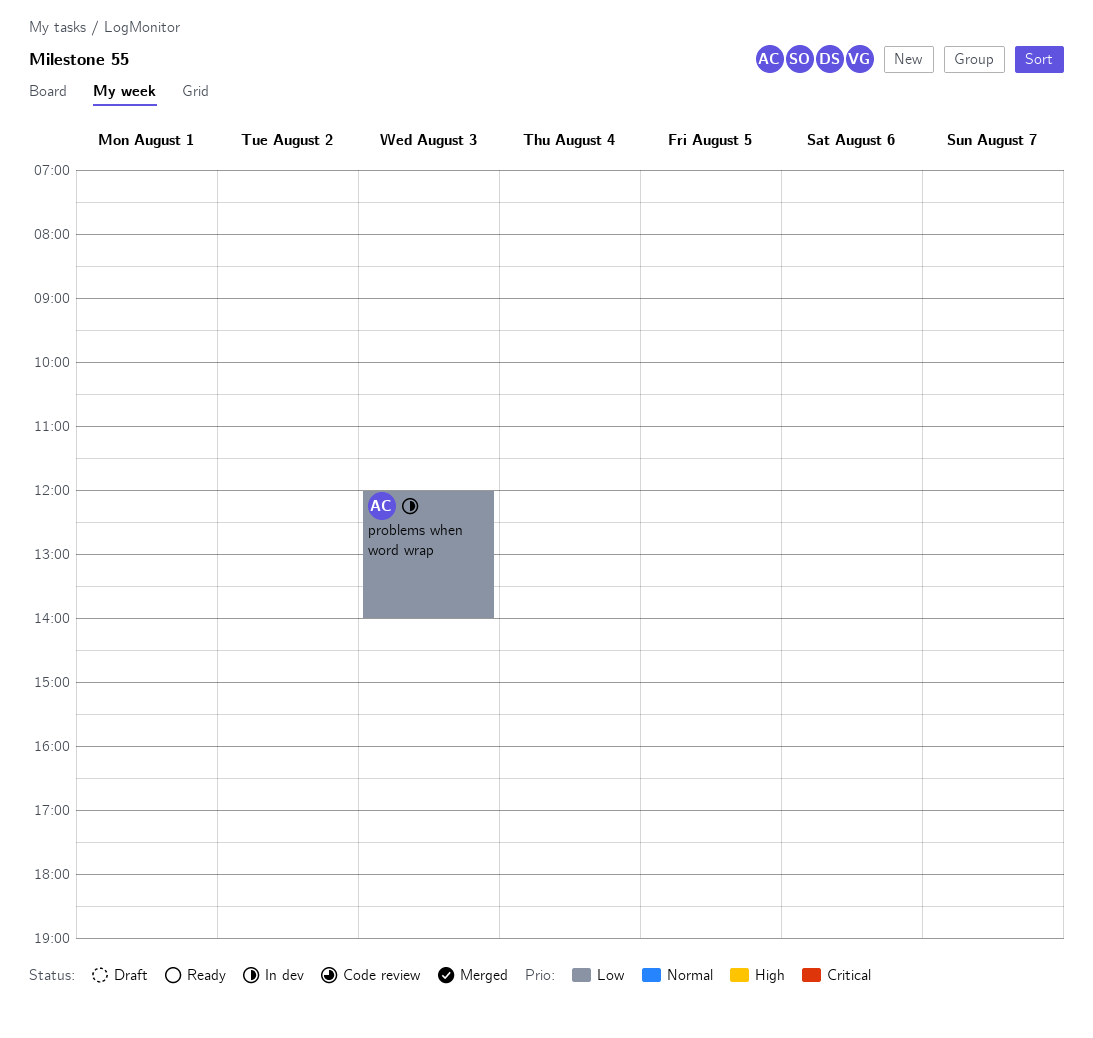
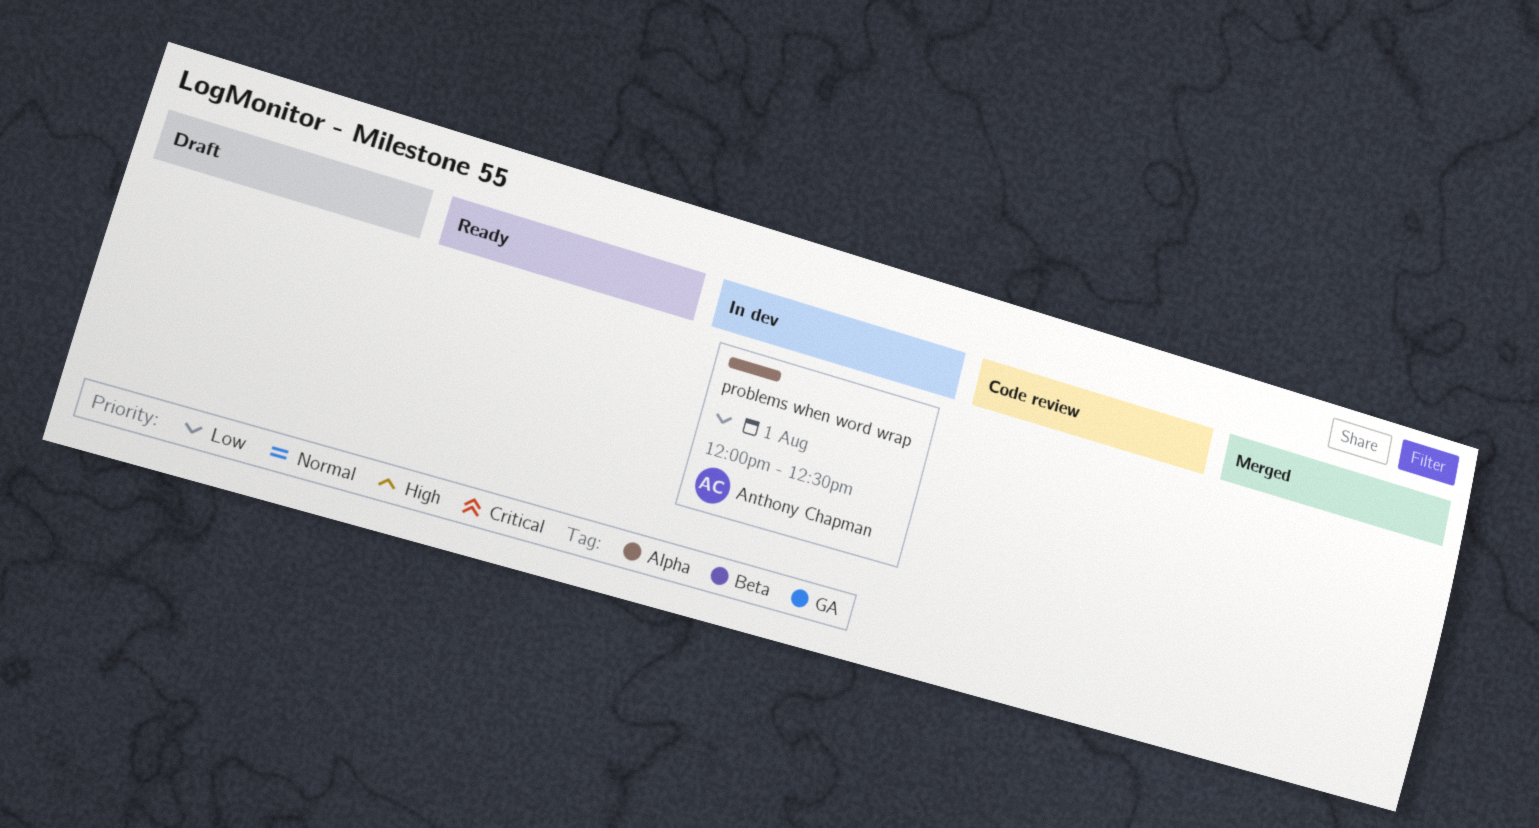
problems when word wrap, day: Aug 3 -> Aug 1
problems when word wrap, ends: 14:00 -> 12:30

